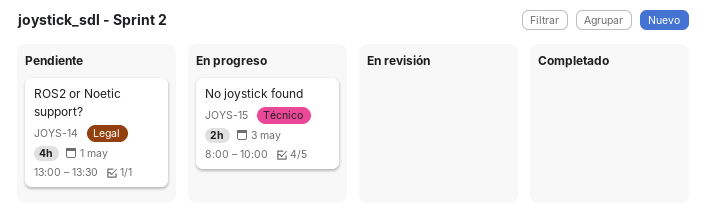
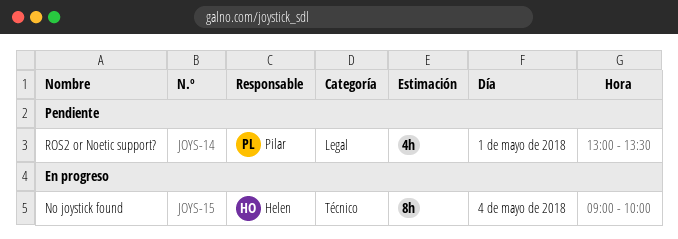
JOYS-15, estimate: 2h -> 8h
JOYS-15, day: May 3 -> May 4
JOYS-15, begins: 08:00 -> 09:00

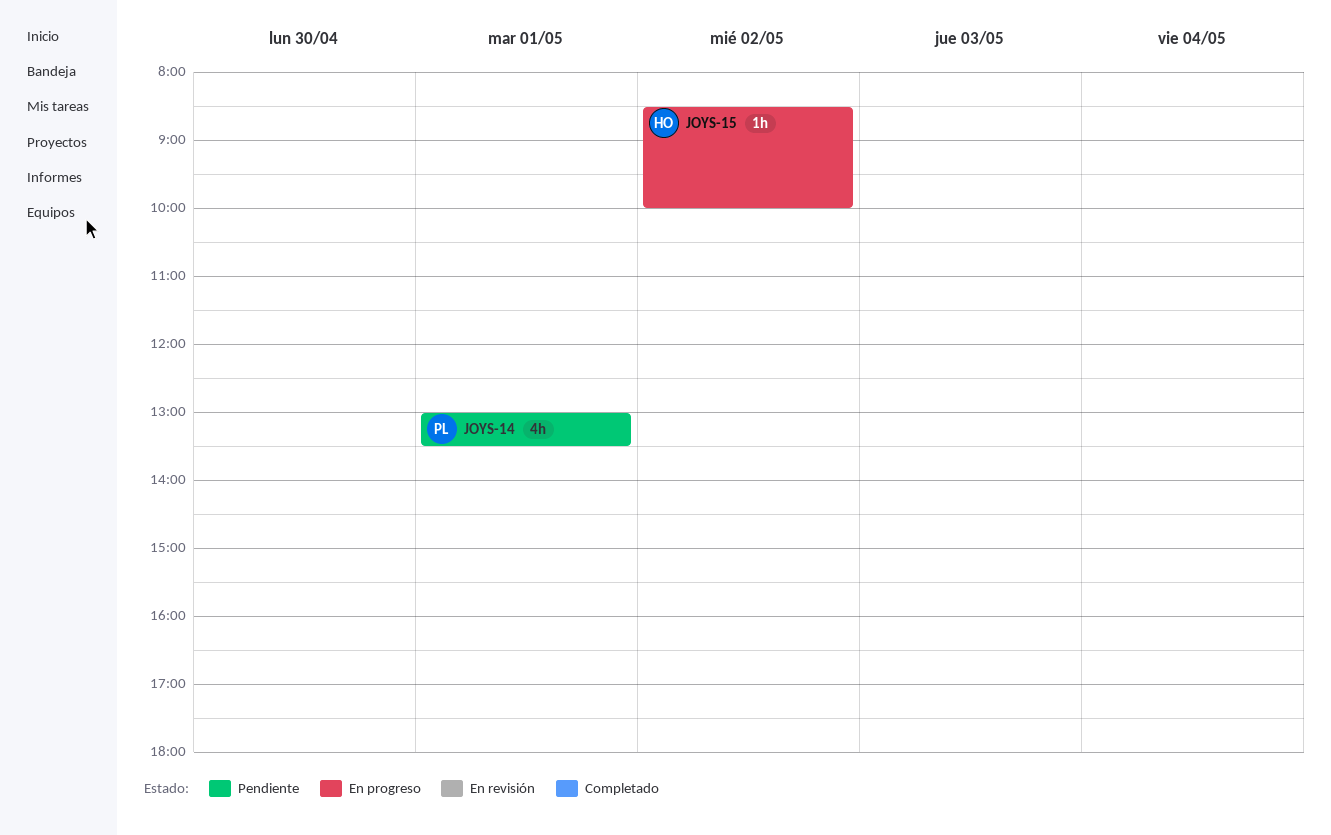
JOYS-15, estimate: 8h -> 1h
JOYS-15, day: May 4 -> May 2
JOYS-15, begins: 09:00 -> 08:30

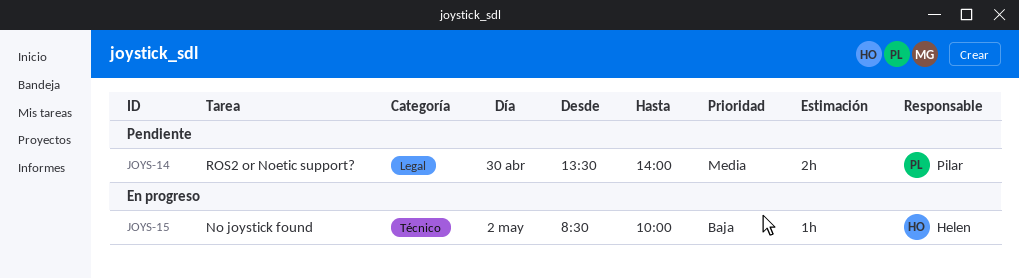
JOYS-14, estimate: 4h -> 2h
JOYS-14, day: May 1 -> Apr 30
JOYS-14, begins: 13:00 -> 13:30
JOYS-14, ends: 13:30 -> 14:00

